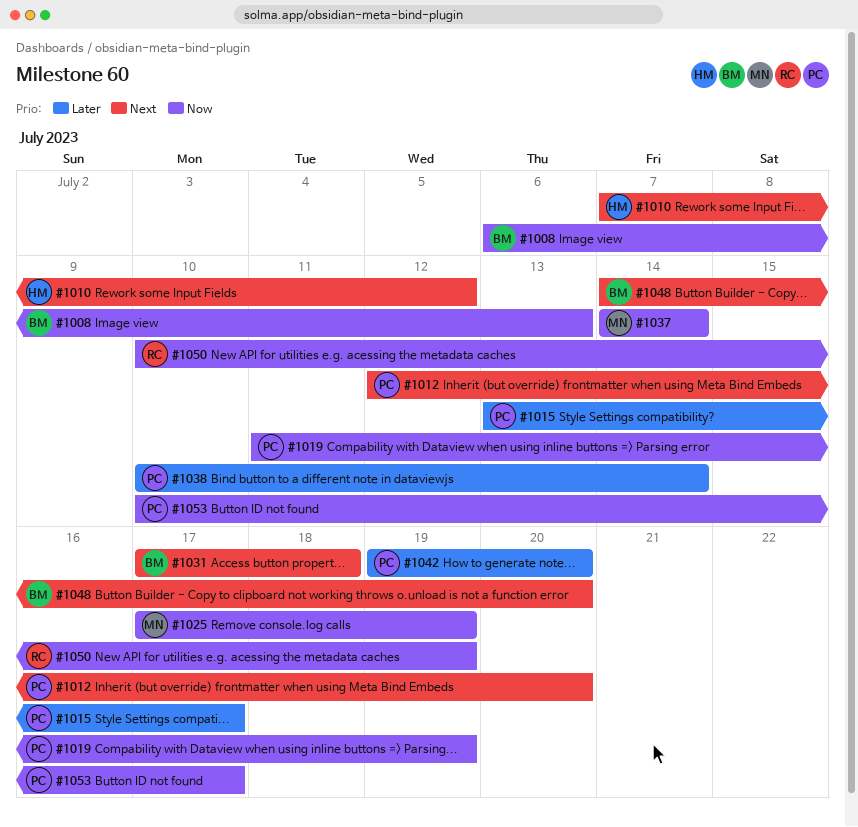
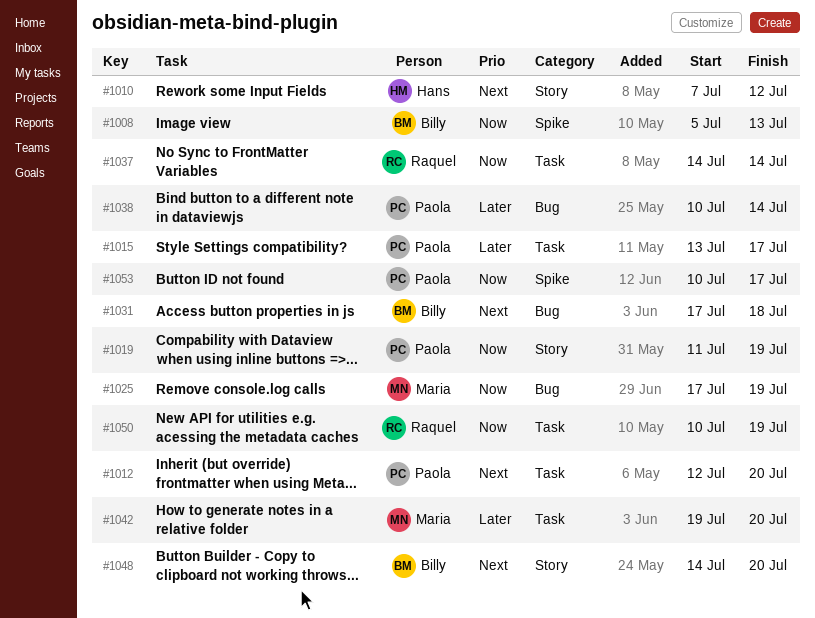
#1008, start: Jul 6 -> Jul 5
#1037, owner: Maria -> Raquel
#1042, owner: Paola -> Maria

